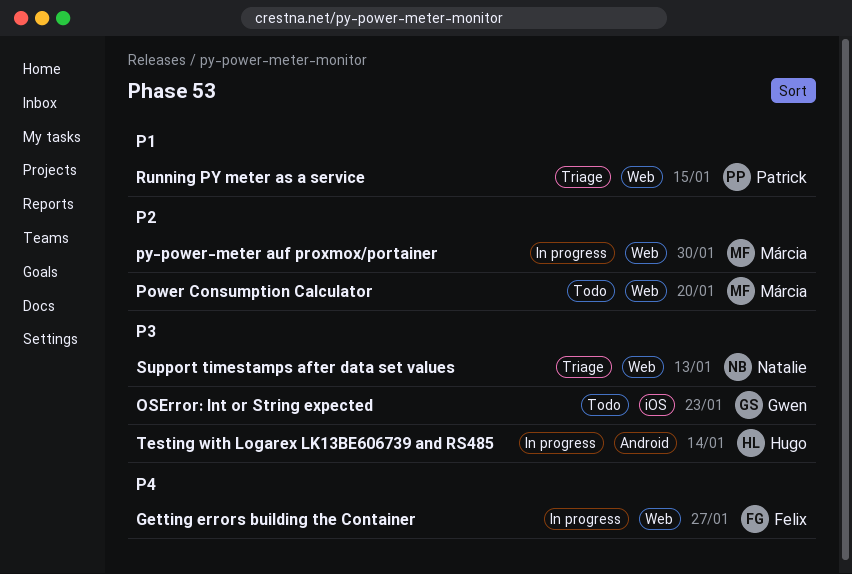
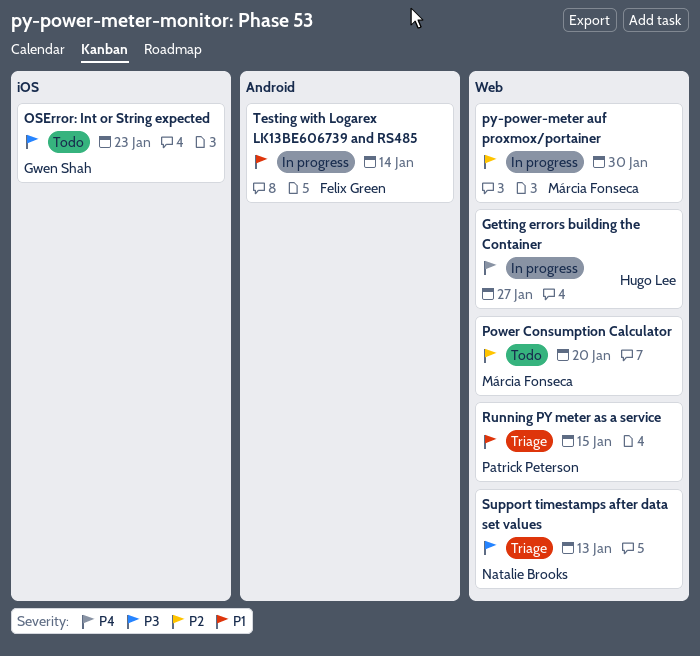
Getting errors building the Container, owner: Felix Green -> Hugo Lee
Testing with Logarex LK13BE606739 and RS485, owner: Hugo Lee -> Felix Green
Testing with Logarex LK13BE606739 and RS485, priority: P3 -> P1

